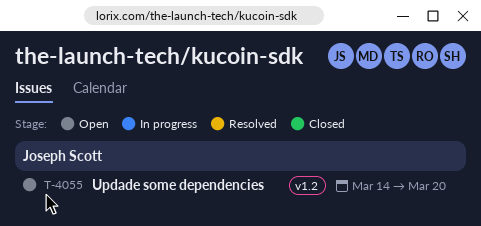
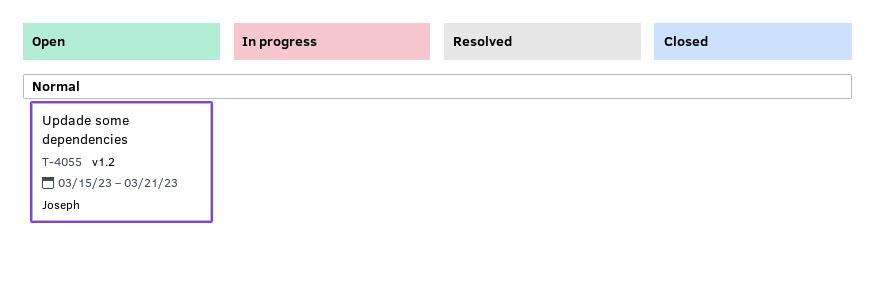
T-4055, start: Mar 14 -> Mar 15
T-4055, due: Mar 20 -> Mar 21

